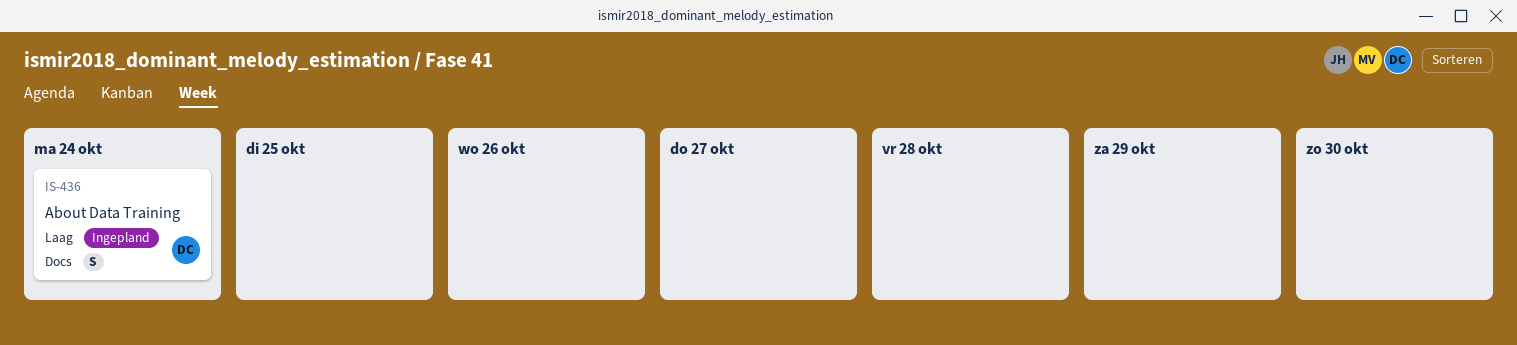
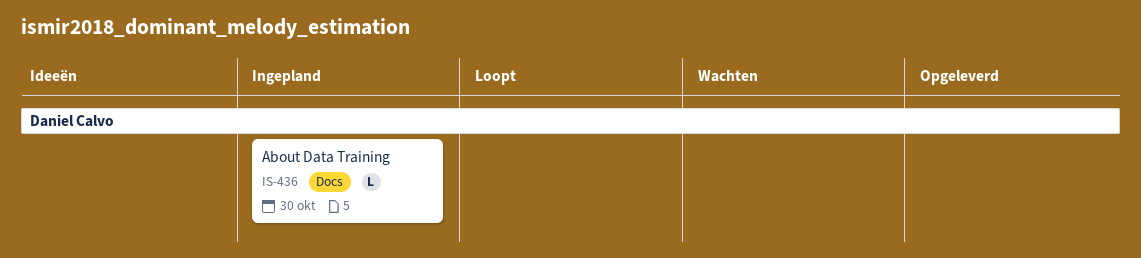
IS-436, estimate: S -> L
IS-436, due: Oct 24 -> Oct 30

